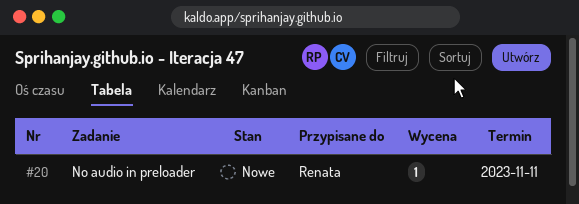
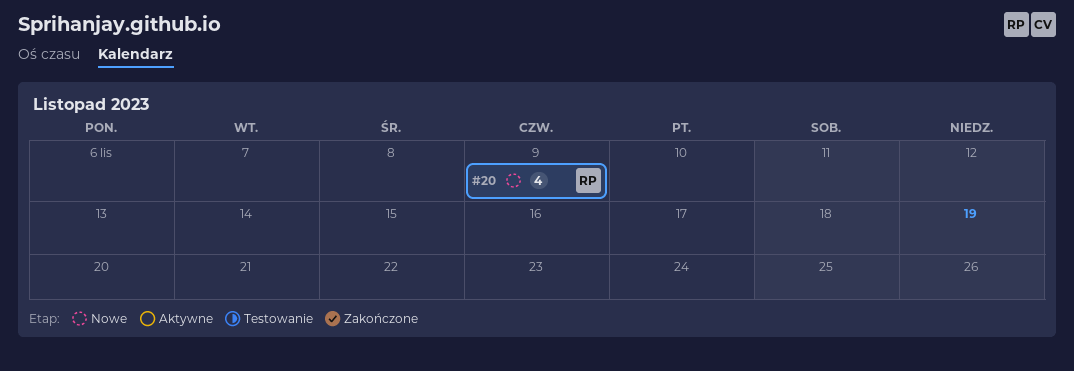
#20, estimate: 1 -> 4
#20, due: Nov 11 -> Nov 9

